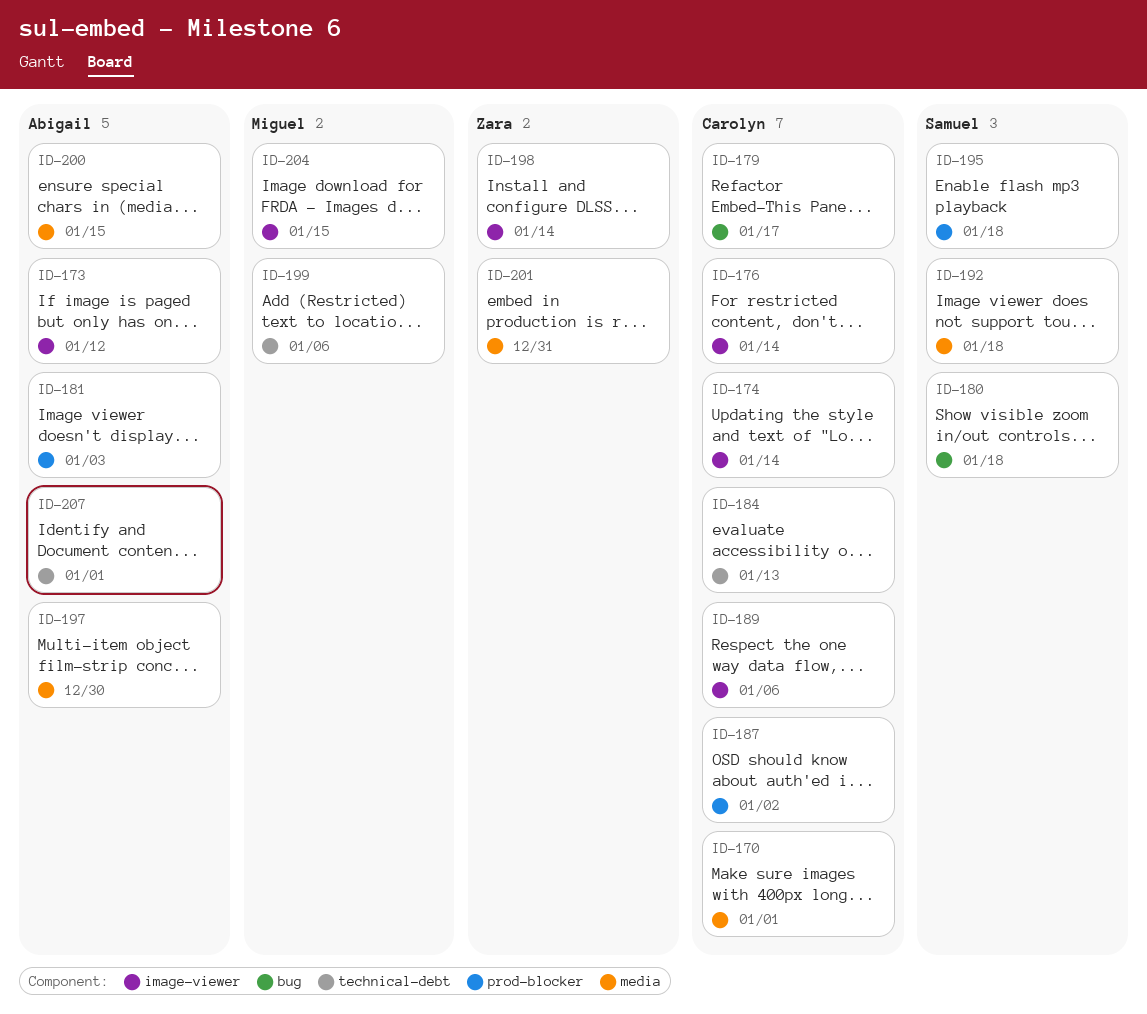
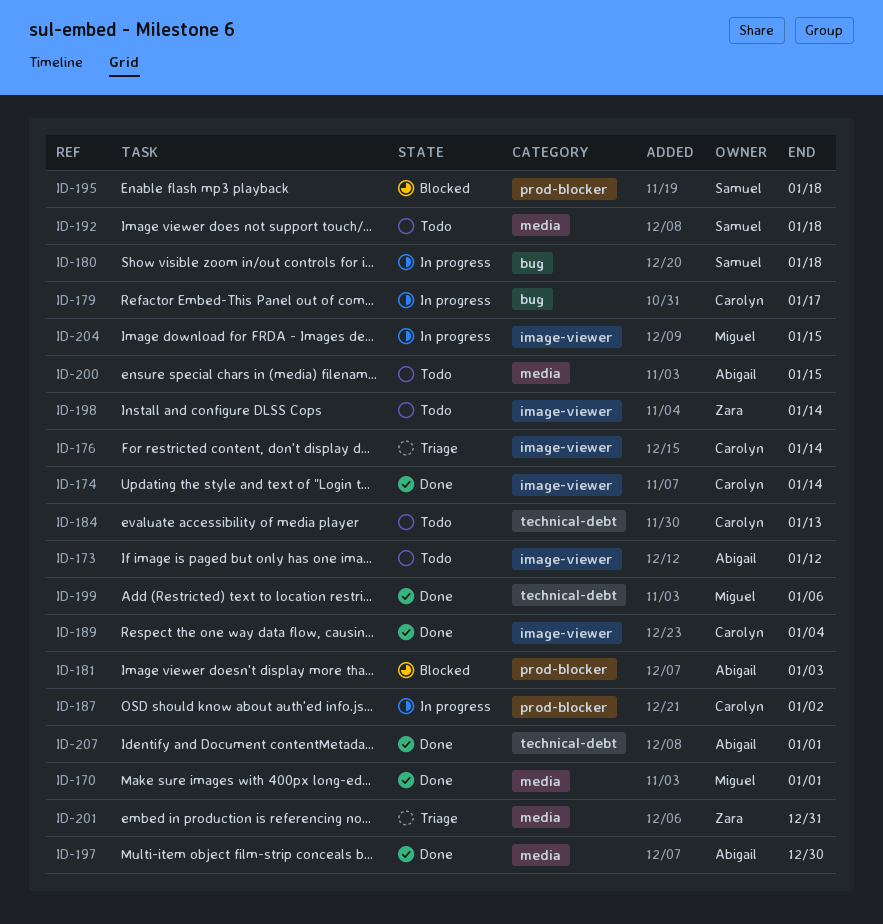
ID-170, owner: Carolyn -> Miguel
ID-189, due: Jan 6 -> Jan 4

